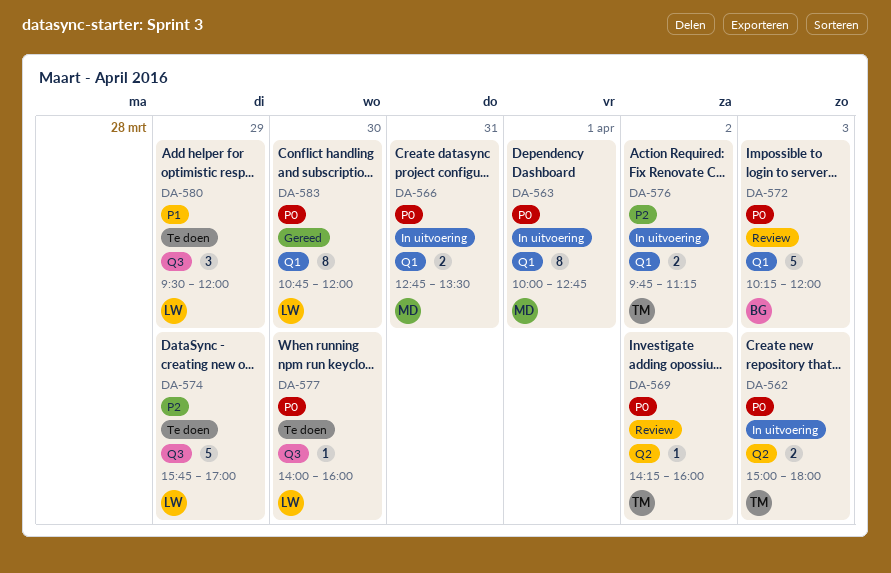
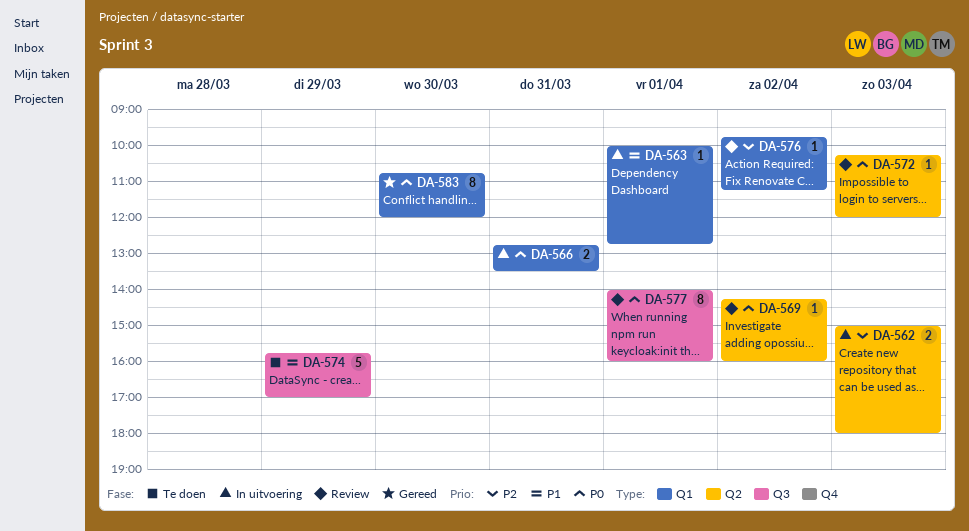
DA-562, priority: P0 -> P2
DA-563, priority: P0 -> P1
DA-563, estimate: 8 -> 1
DA-572, label: Q1 -> Q2
DA-572, estimate: 5 -> 1
DA-574, priority: P2 -> P1
DA-576, status: In uitvoering -> Review
DA-576, estimate: 2 -> 1
DA-577, status: Te doen -> Review
DA-577, estimate: 1 -> 8
DA-577, day: Mar 30 -> Apr 1
DA-580: present -> none

